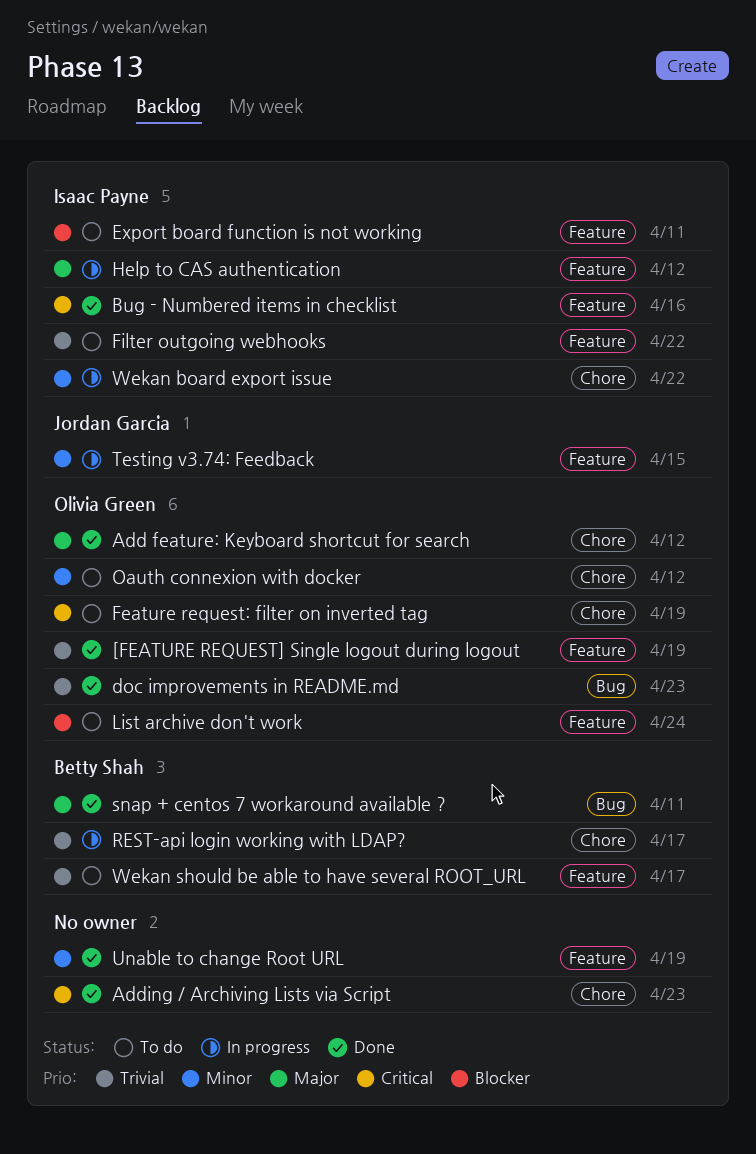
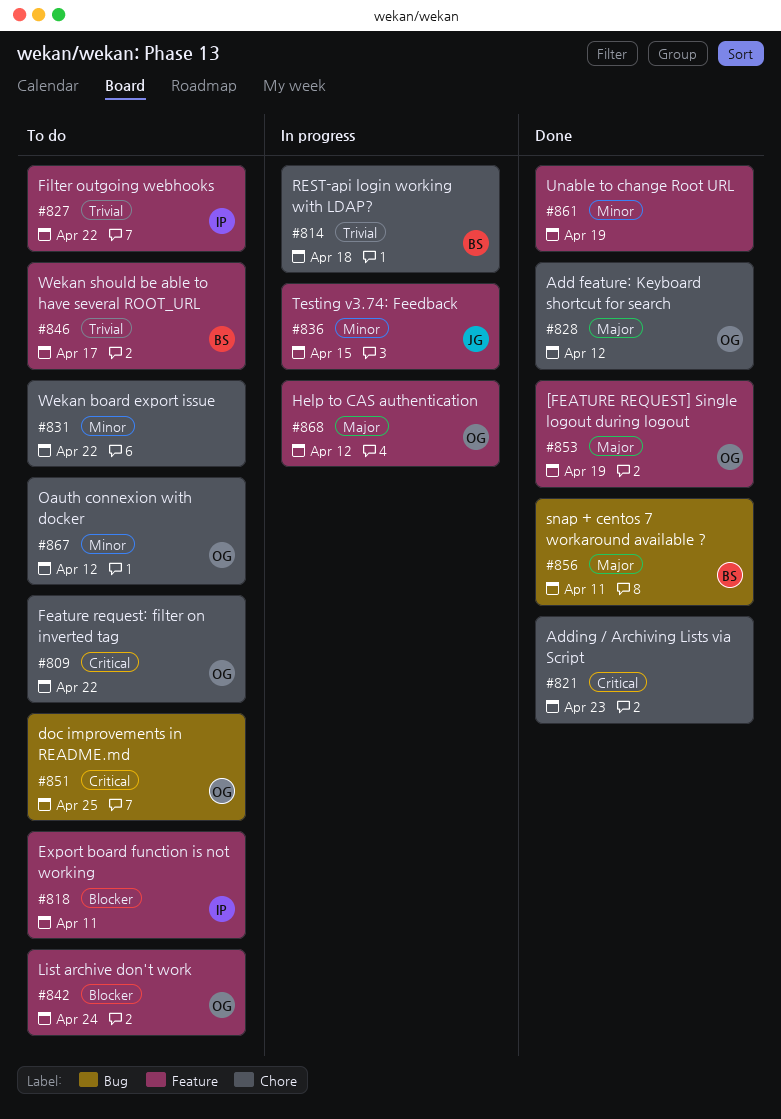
[FEATURE REQUEST] Single logout during logout, priority: Trivial -> Major
Bug - Numbered items in checklist: present -> none
doc improvements in README.md, status: Done -> To do
doc improvements in README.md, priority: Trivial -> Critical
doc improvements in README.md, due: Apr 23 -> Apr 25
Feature request: filter on inverted tag, due: Apr 19 -> Apr 22
Help to CAS authentication, owner: Isaac Payne -> Olivia Green
REST-api login working with LDAP?, due: Apr 17 -> Apr 18
Wekan board export issue, status: In progress -> To do
Wekan board export issue, owner: Isaac Payne -> none

